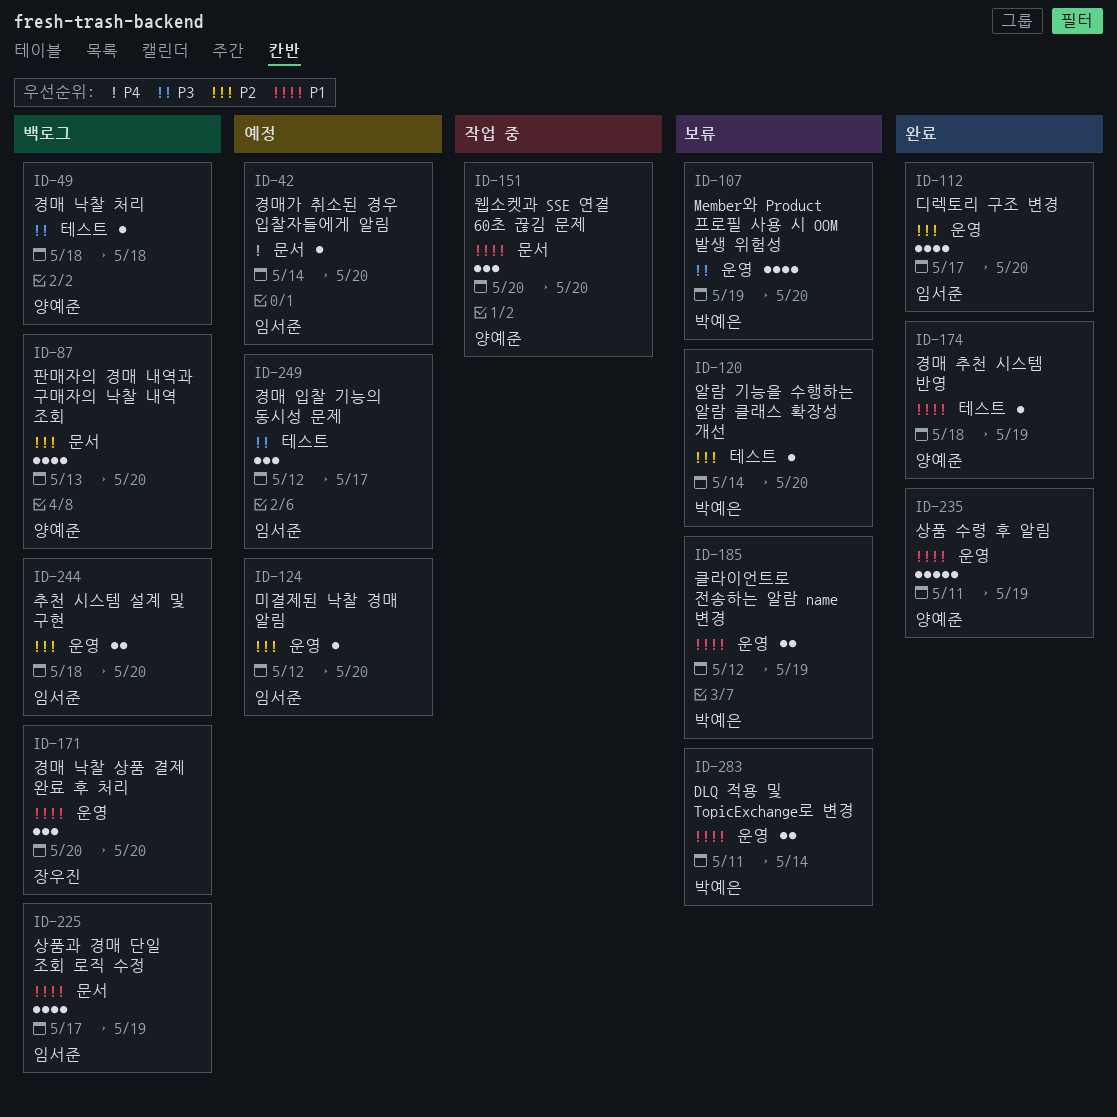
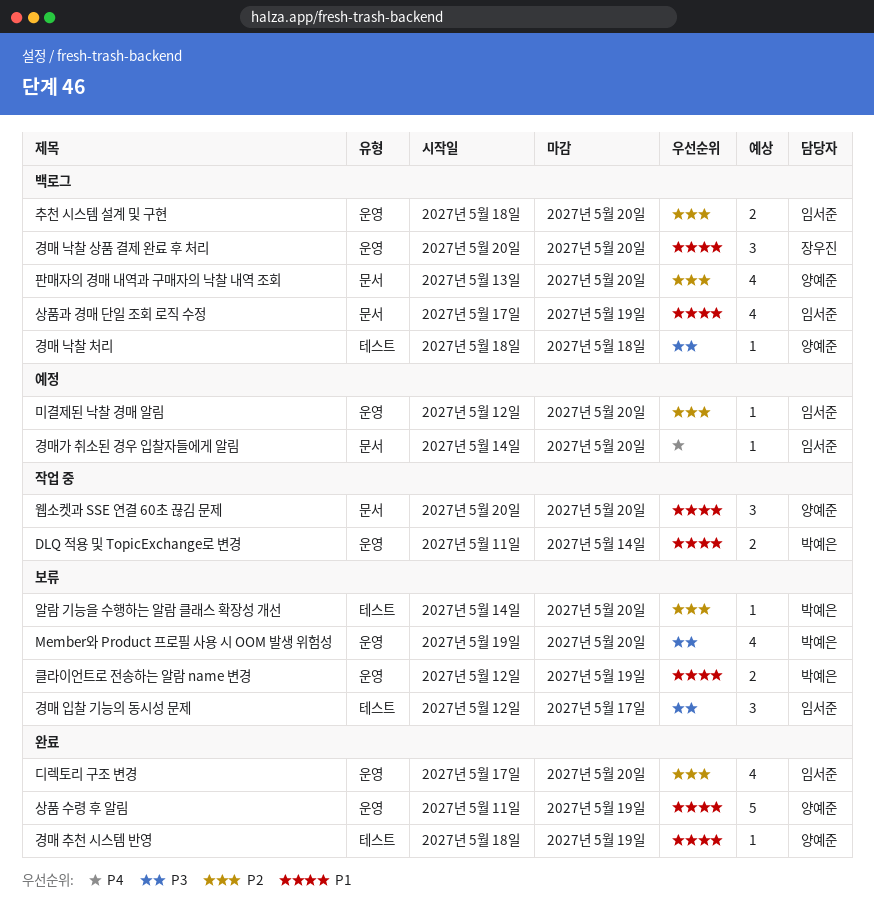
DLQ 적용 및 TopicExchange로 변경, status: 보류 -> 작업 중
경매 입찰 기능의 동시성 문제, status: 예정 -> 보류

